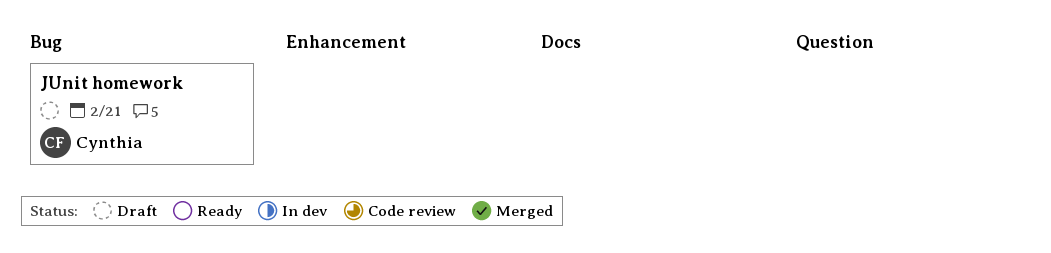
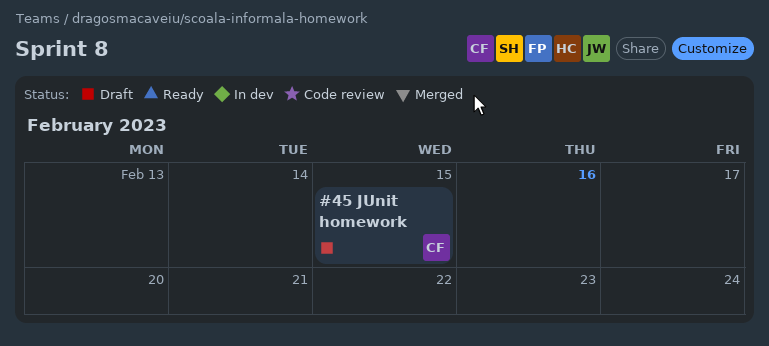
JUnit homework, due: Feb 21 -> Feb 15

